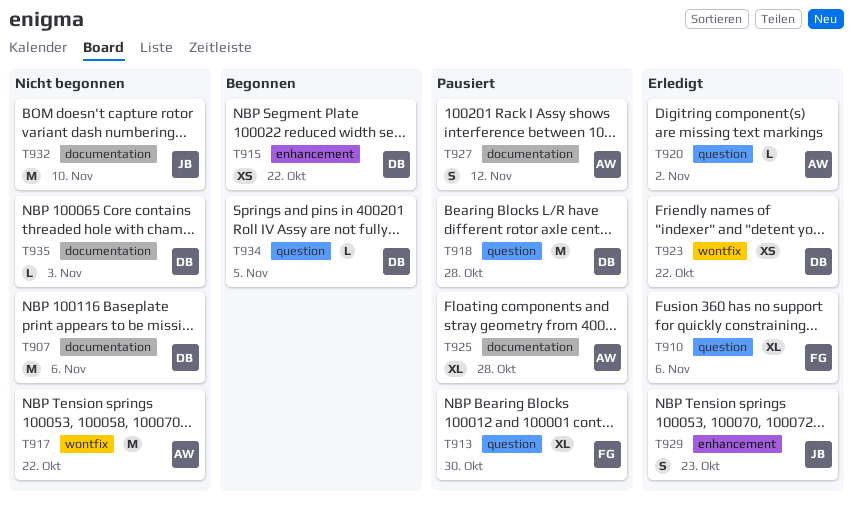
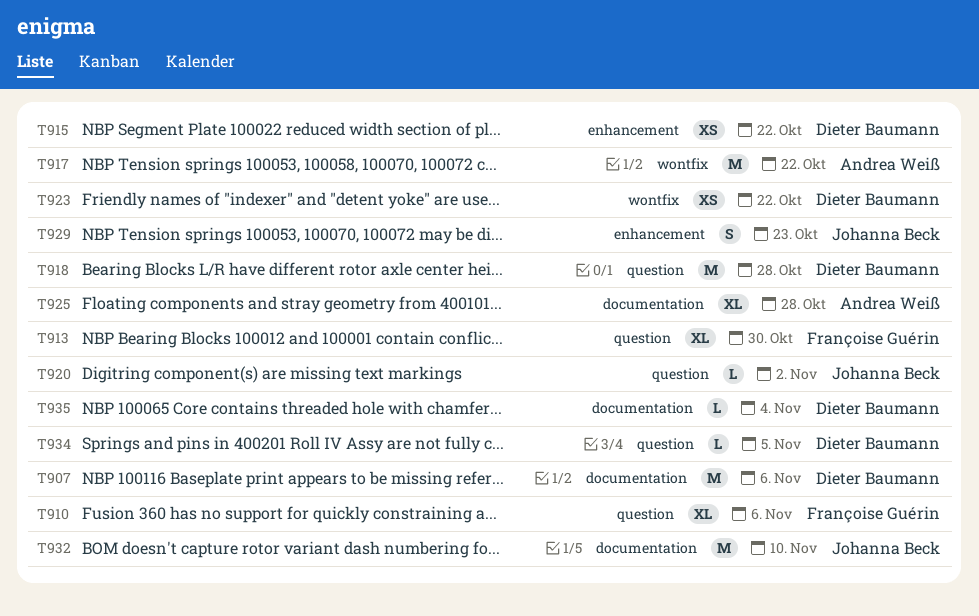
T920, owner: Andrea Weiß -> Johanna Beck
T927: present -> none
T935, due: Nov 3 -> Nov 4

